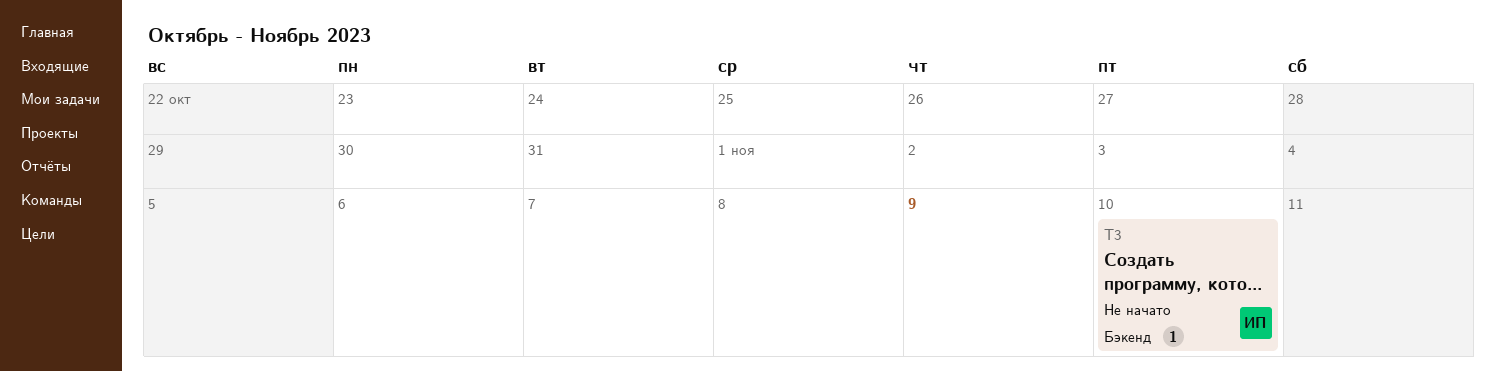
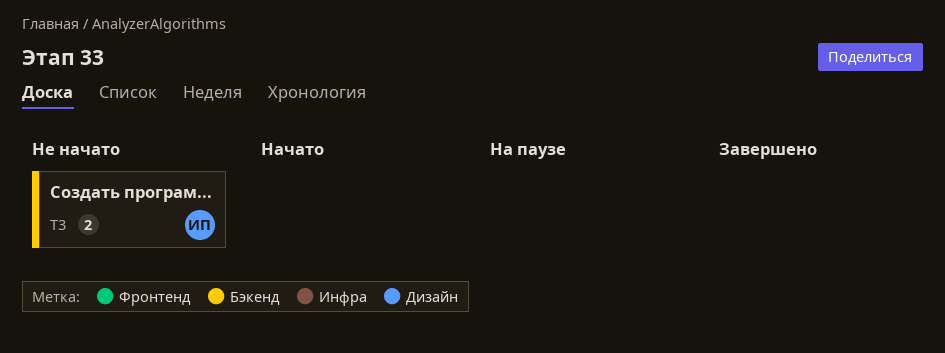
T3, estimate: 1 -> 2

